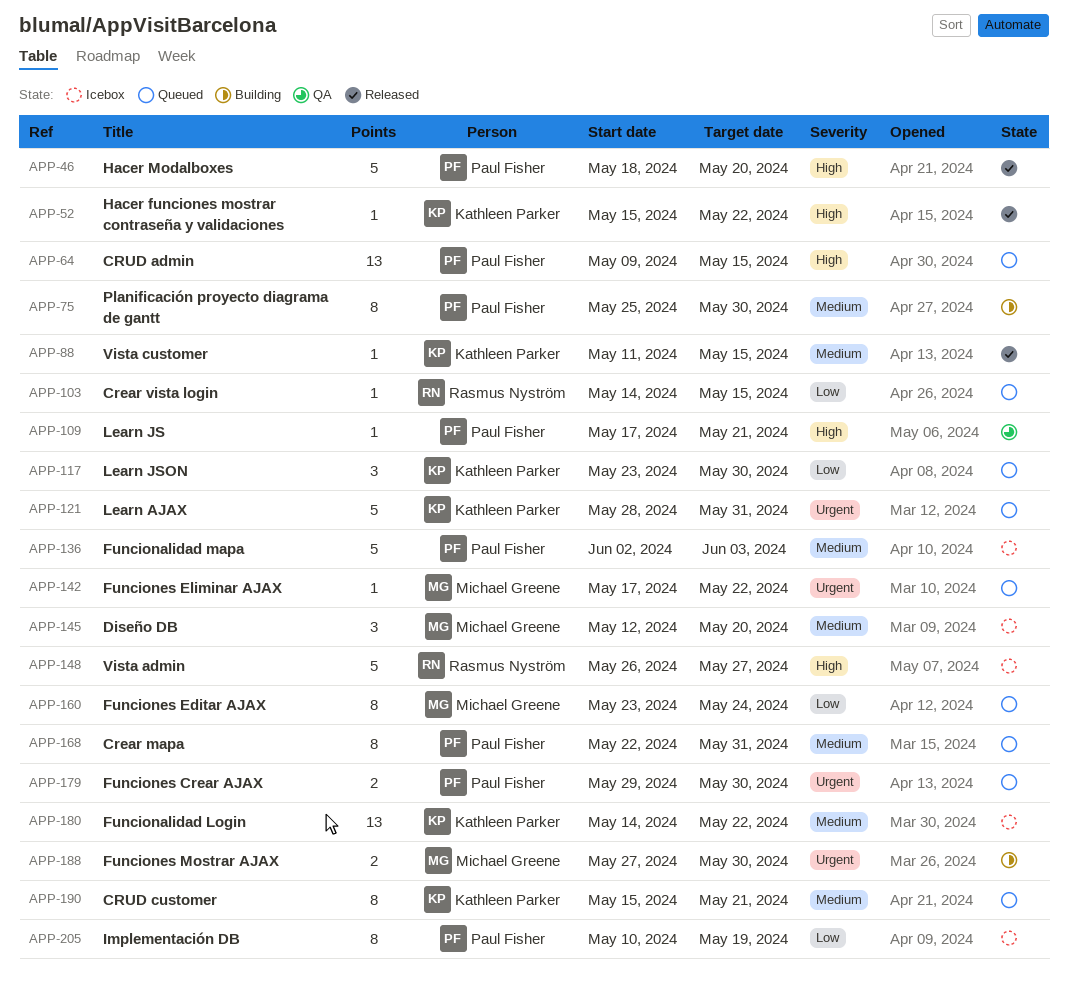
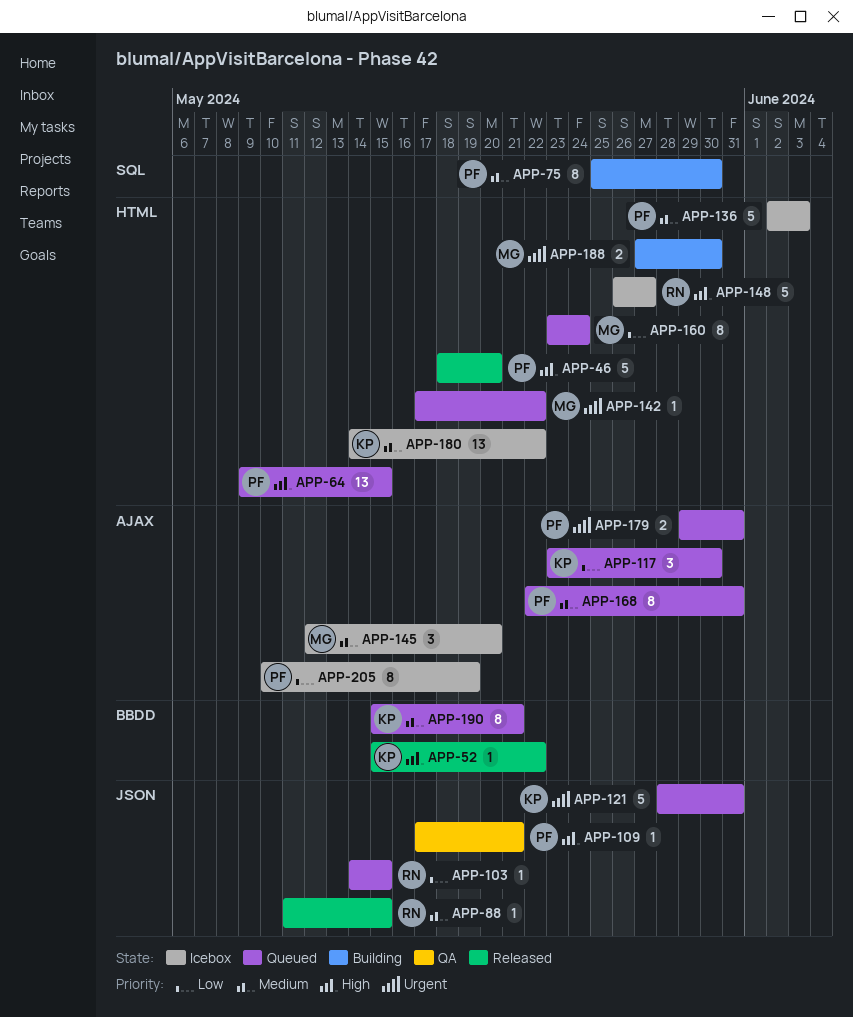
APP-88, owner: Kathleen Parker -> Rasmus Nyström
APP-179, due: May 30 -> May 31

